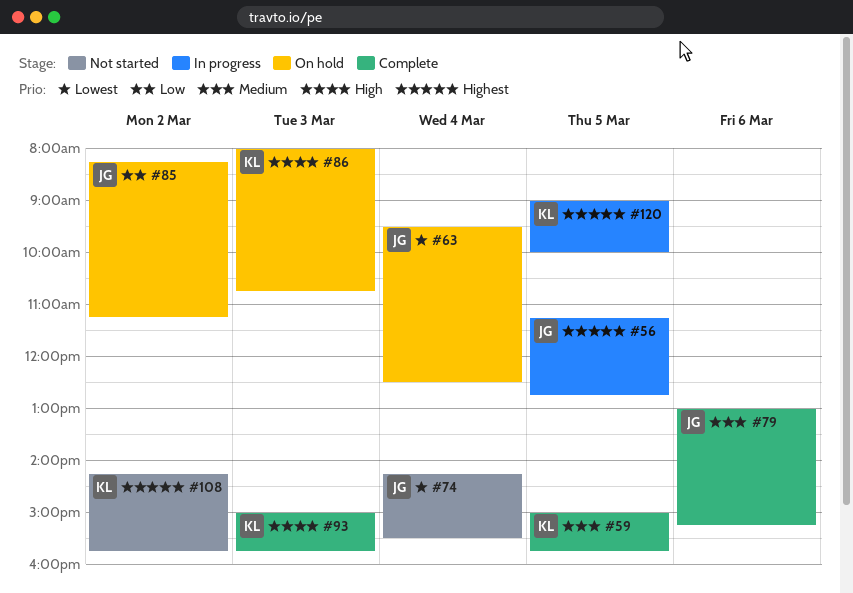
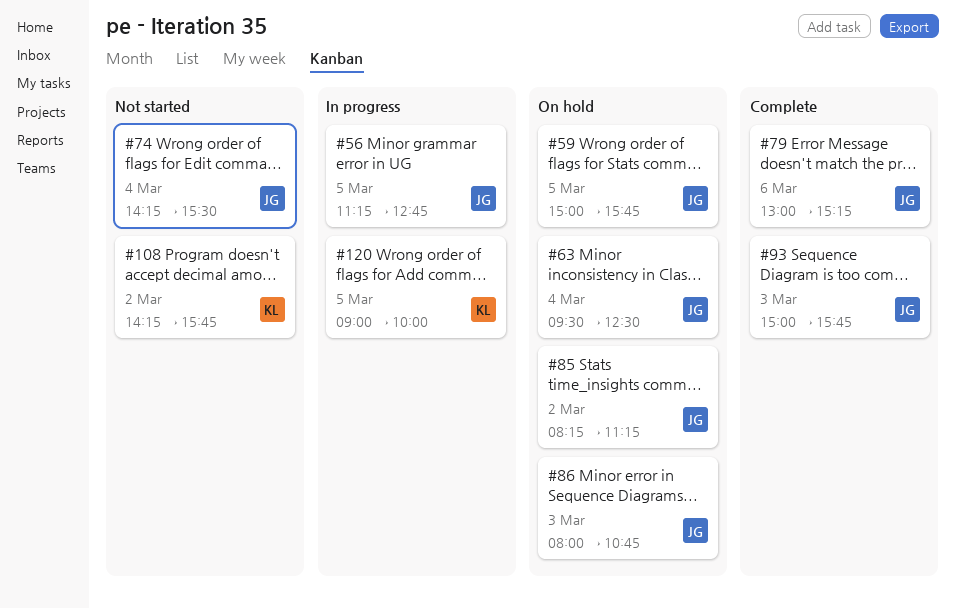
#59, status: Complete -> On hold
#59, owner: KL -> JG
#86, owner: KL -> JG
#93, owner: KL -> JG

